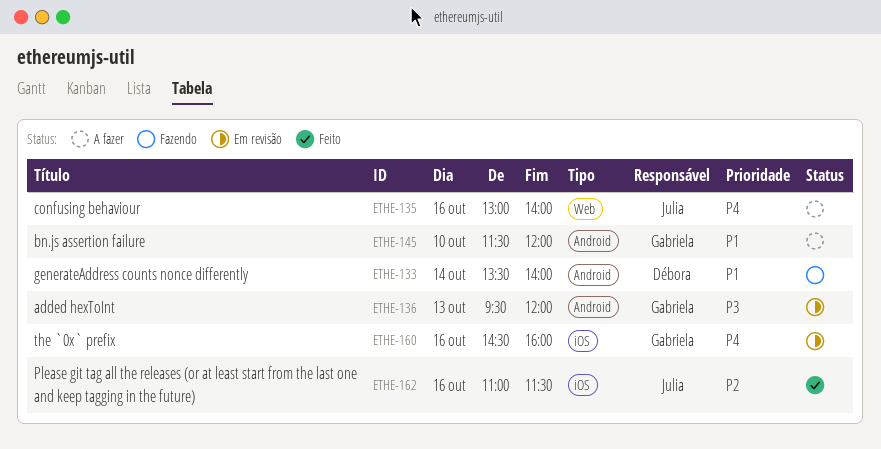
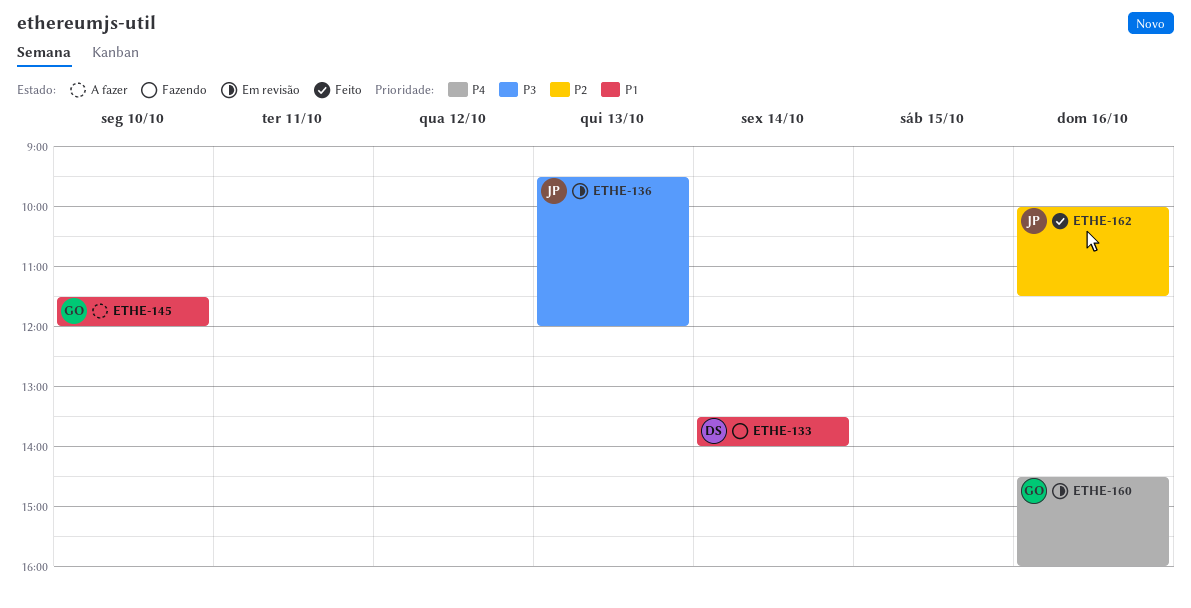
ETHE-135: present -> none
ETHE-136, owner: Gabriela -> Julia
ETHE-162, begins: 11:00 -> 10:00

